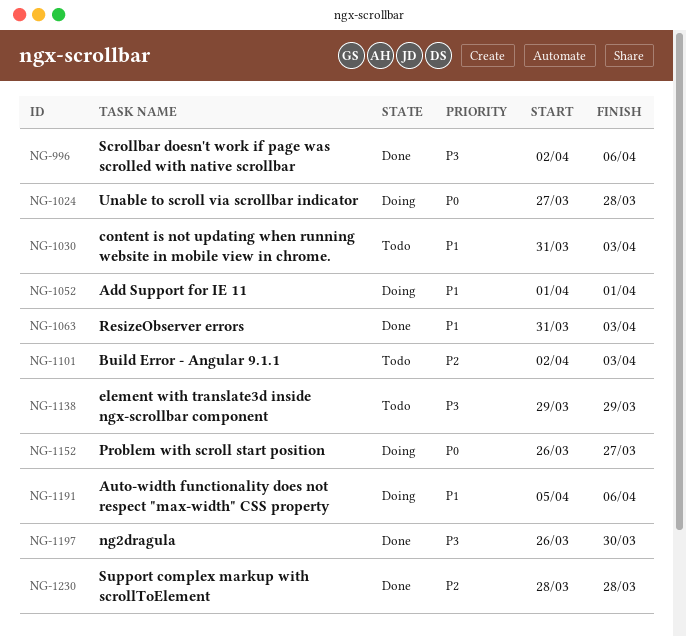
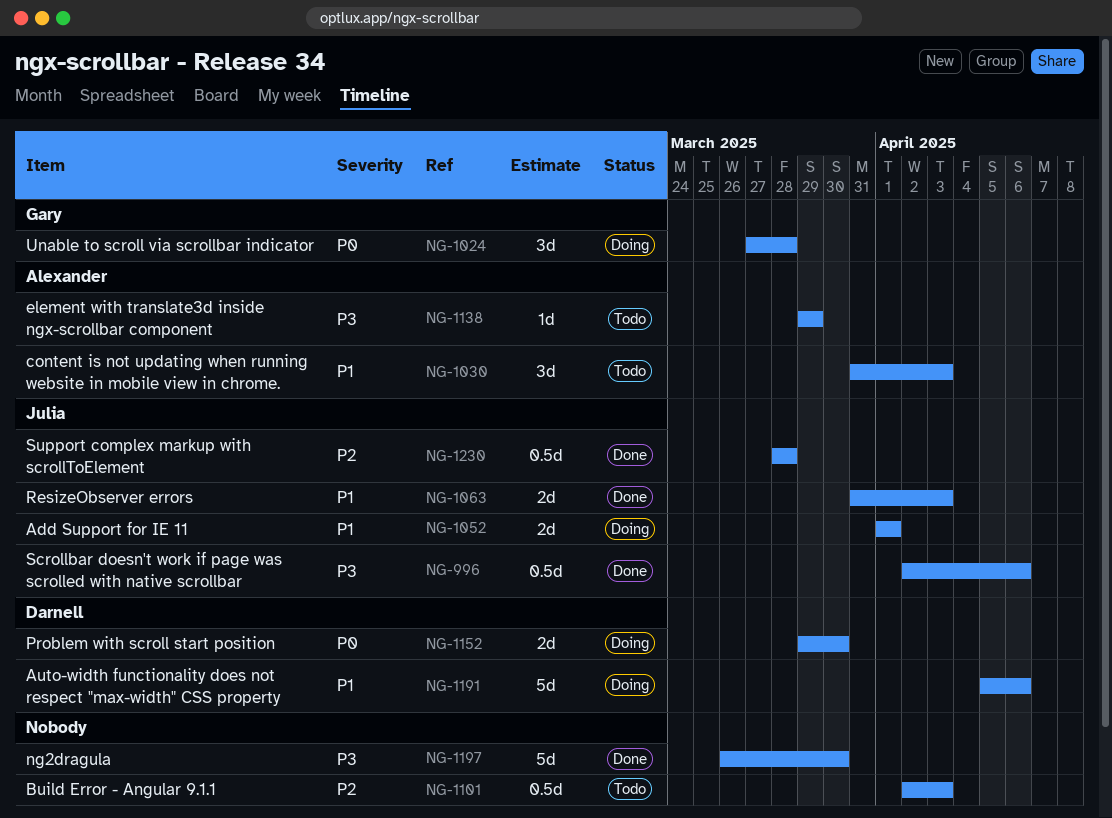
NG-1152, start: Mar 26 -> Mar 29
NG-1152, due: Mar 27 -> Mar 30

